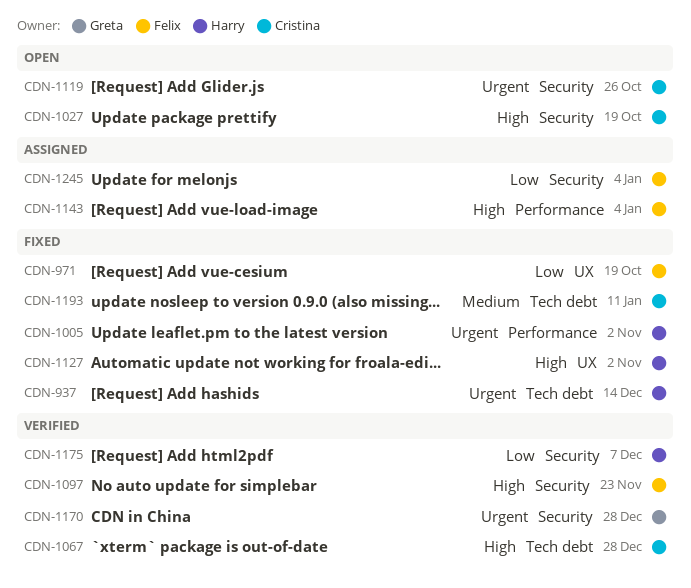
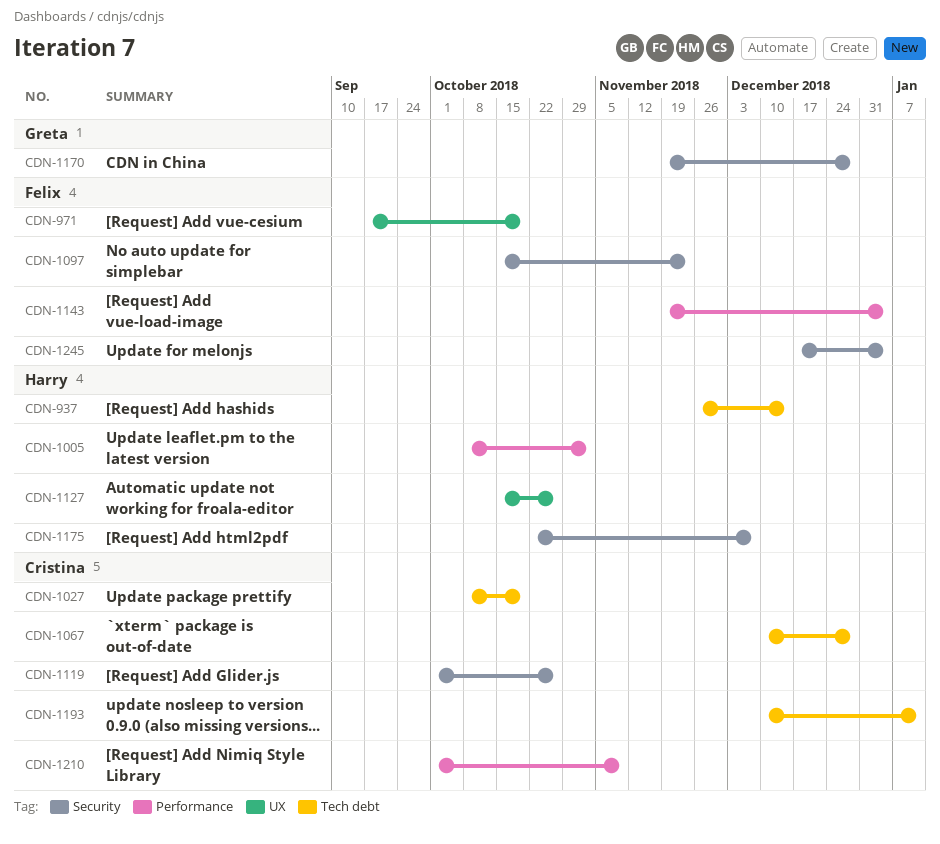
CDN-1027, label: Security -> Tech debt
CDN-1127, due: Nov 2 -> Oct 26
CDN-1210: none -> present

